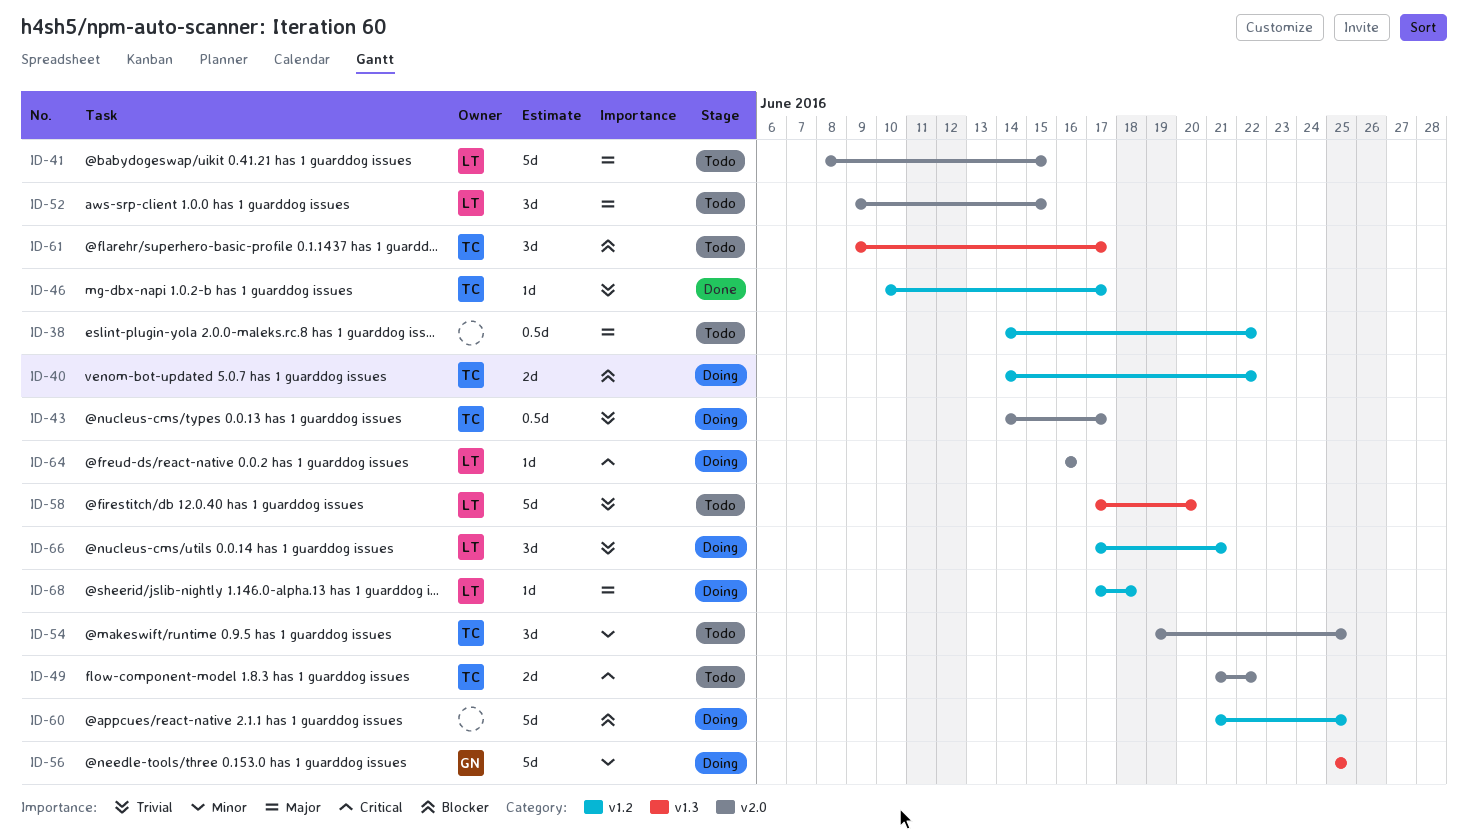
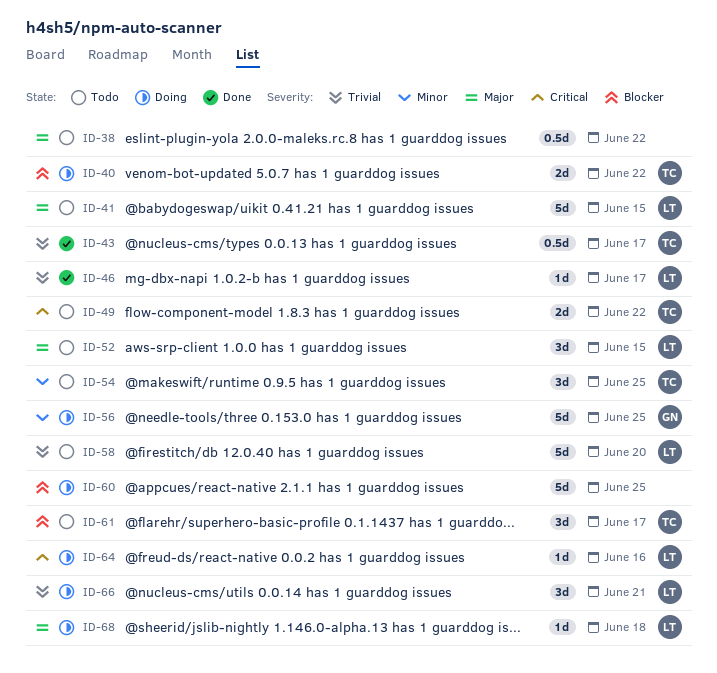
ID-43, status: Doing -> Done
ID-46, owner: TC -> LT

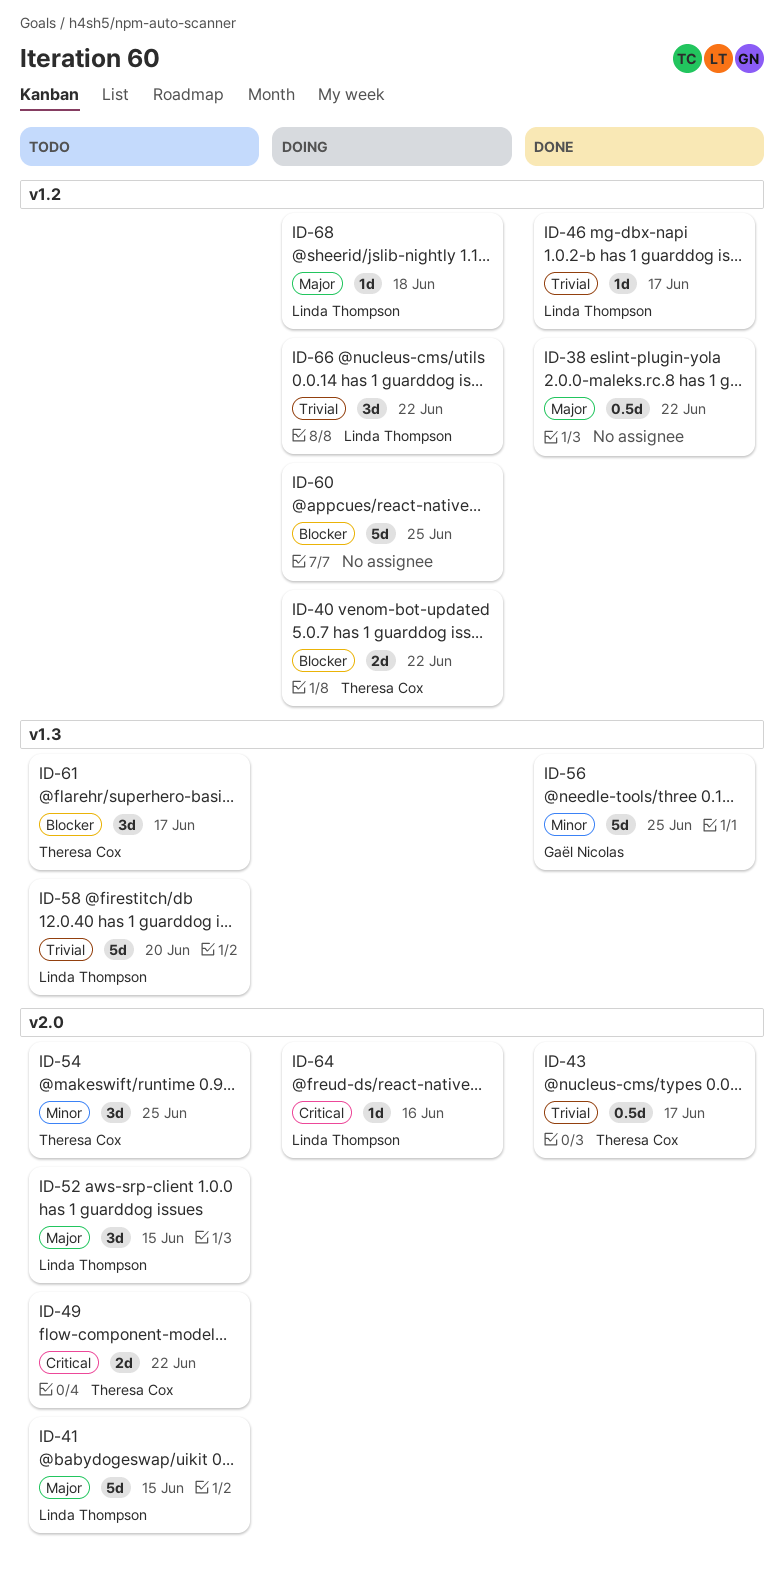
ID-38, status: Todo -> Done
ID-56, status: Doing -> Done
ID-66, due: Jun 21 -> Jun 22

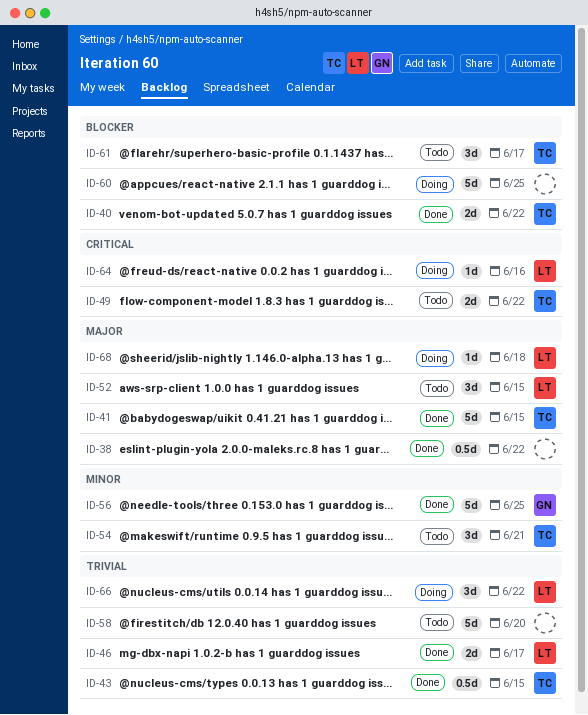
ID-40, status: Doing -> Done
ID-41, status: Todo -> Done
ID-41, owner: Linda Thompson -> Theresa Cox
ID-43, due: Jun 17 -> Jun 15
ID-46, estimate: 1d -> 2d
ID-54, due: Jun 25 -> Jun 21
ID-58, owner: Linda Thompson -> none

